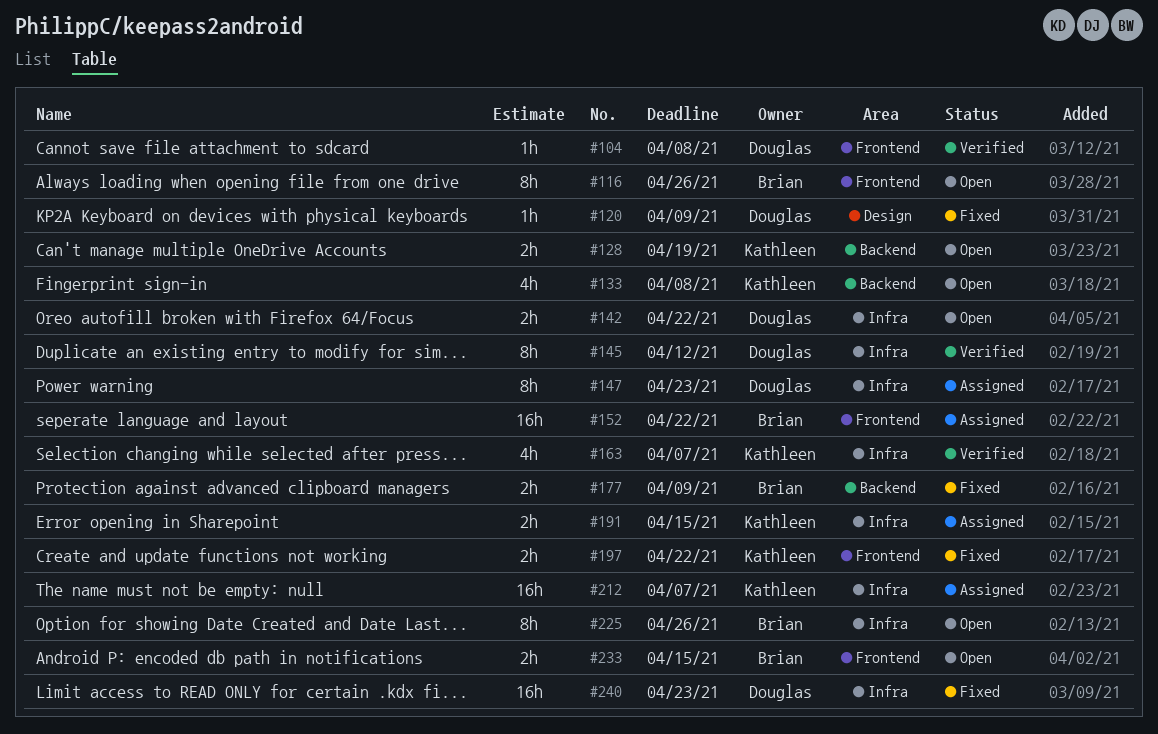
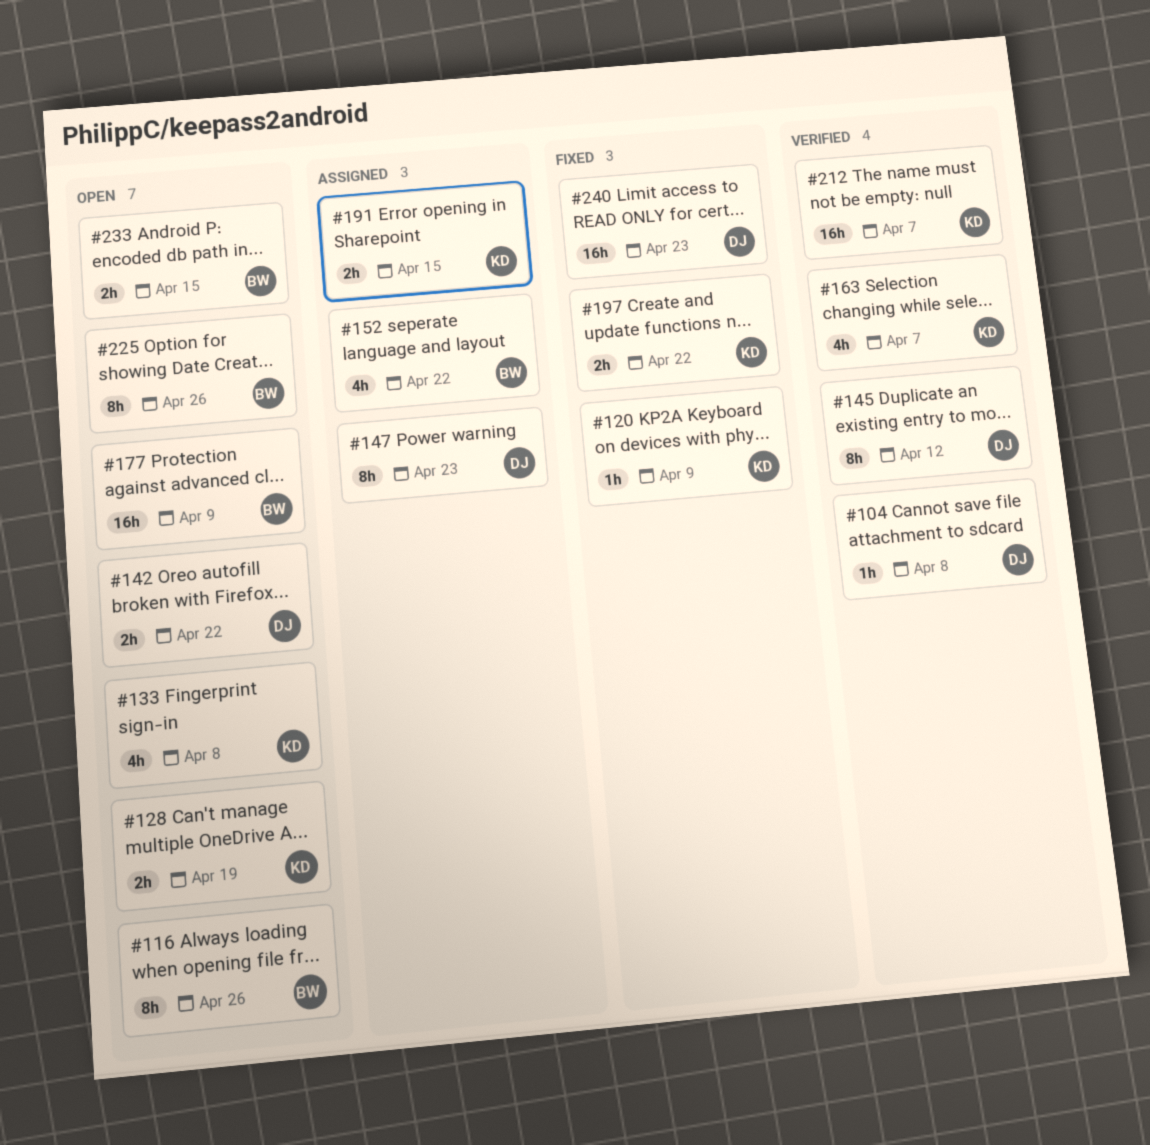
#120, owner: Douglas -> Kathleen
#152, estimate: 16h -> 4h
#177, status: Fixed -> Open
#177, estimate: 2h -> 16h
#212, status: Assigned -> Verified

